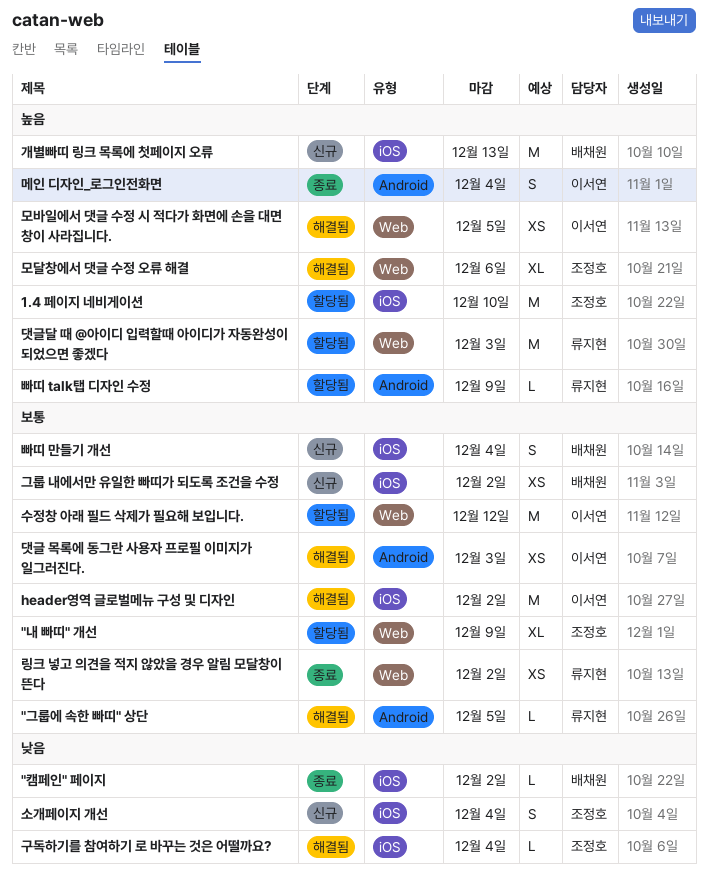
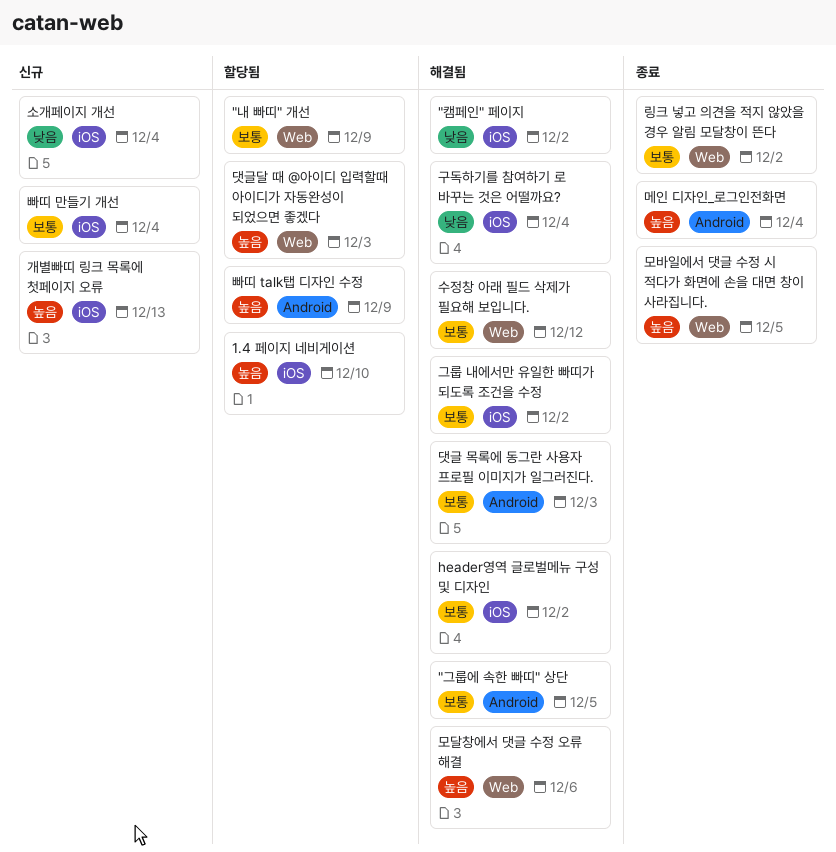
"캠페인" 페이지, status: 종료 -> 해결됨
그룹 내에서만 유일한 빠띠가 되도록 조건을 수정, status: 신규 -> 해결됨
모바일에서 댓글 수정 시 적다가 화면에 손을 대면 창이 사라집니다., status: 해결됨 -> 종료
수정창 아래 필드 삭제가 필요해 보입니다., status: 할당됨 -> 해결됨

